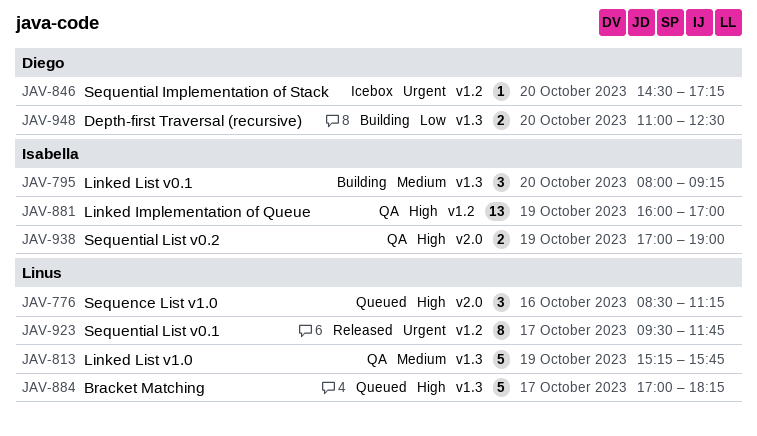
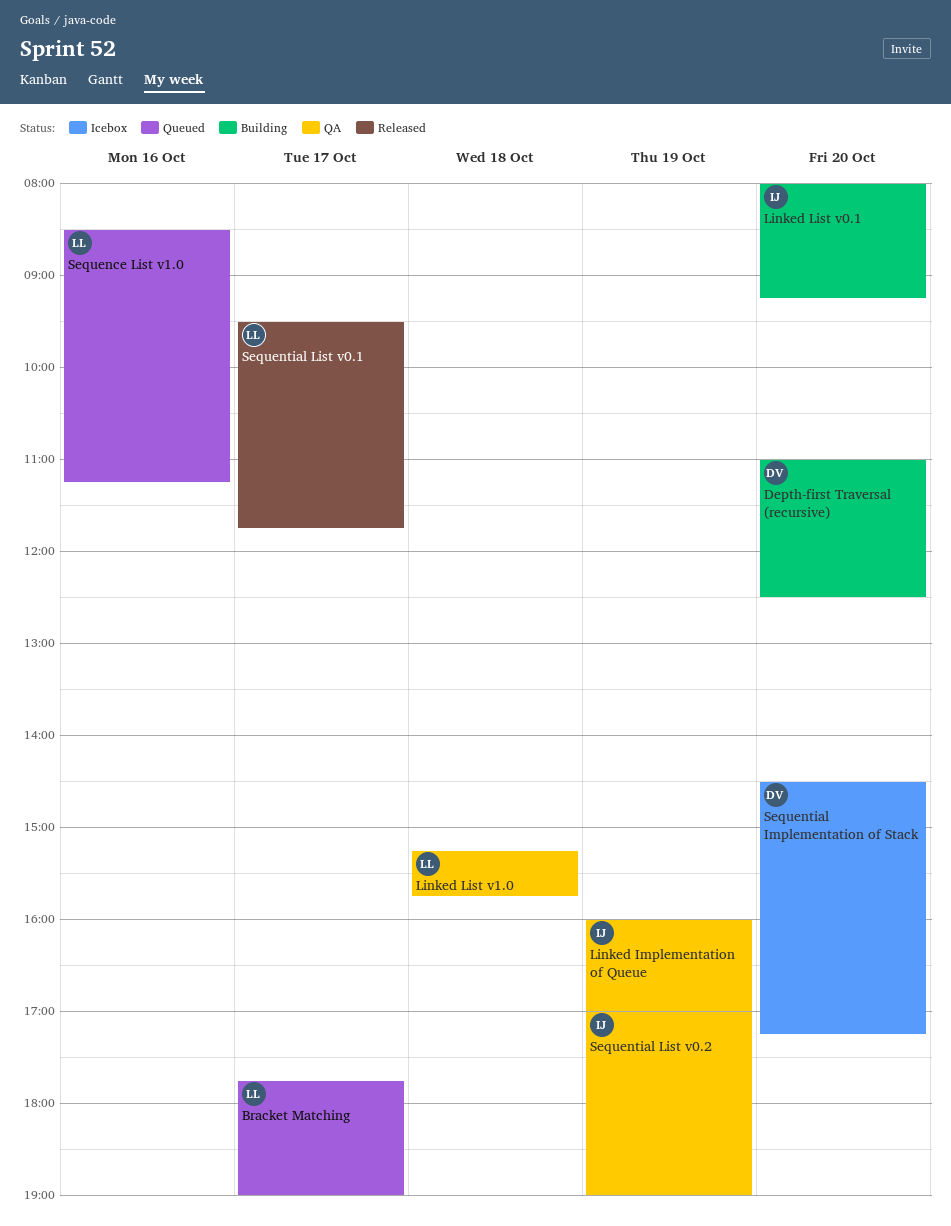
Bracket Matching, begins: 17:00 -> 17:45
Bracket Matching, ends: 18:15 -> 19:00
Linked List v1.0, day: Oct 19 -> Oct 18

